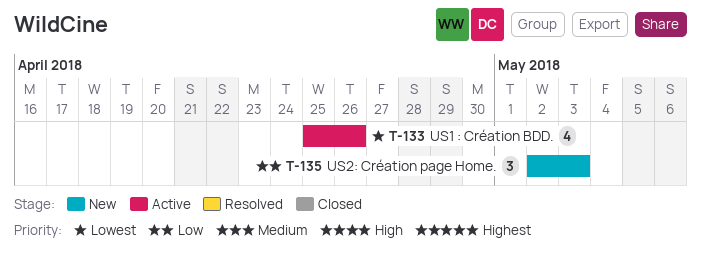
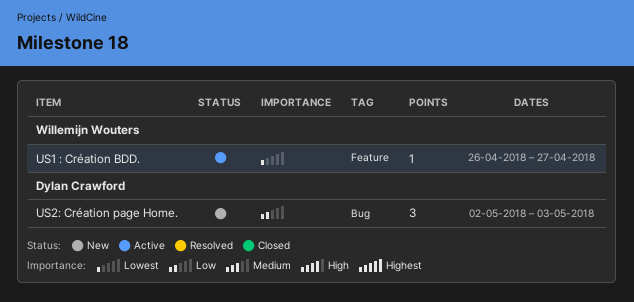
US1 : Création BDD., estimate: 4 -> 1
US1 : Création BDD., start: Apr 25 -> Apr 26
US1 : Création BDD., due: Apr 26 -> Apr 27

